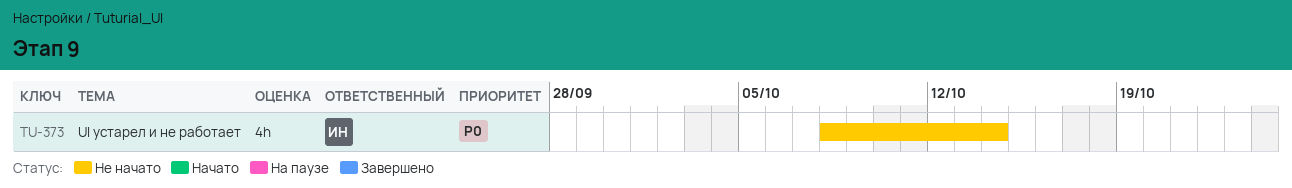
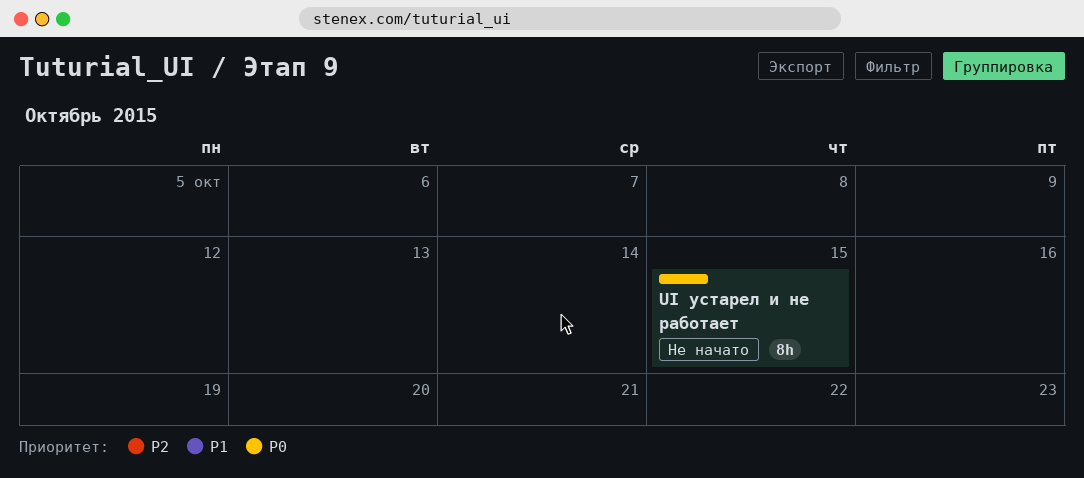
UI устарел и не работает, estimate: 4h -> 8h
UI устарел и не работает, due: Oct 14 -> Oct 15

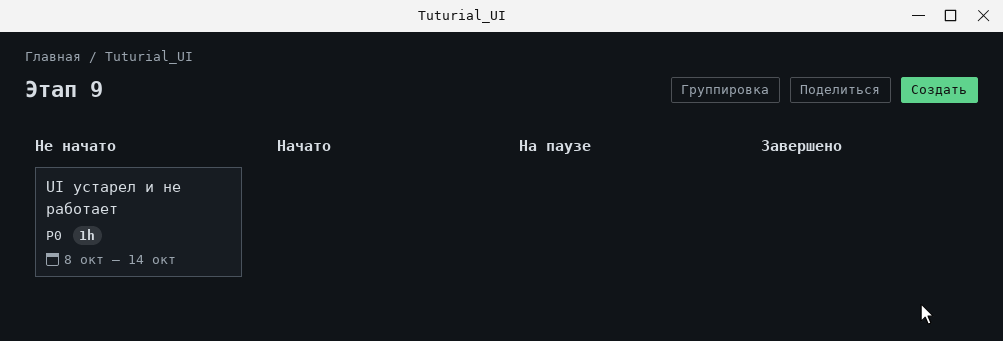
UI устарел и не работает, estimate: 8h -> 1h
UI устарел и не работает, due: Oct 15 -> Oct 14

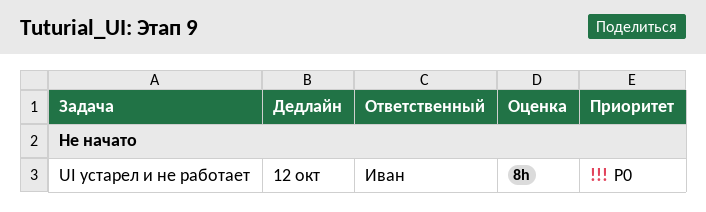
UI устарел и не работает, estimate: 1h -> 8h
UI устарел и не работает, due: Oct 14 -> Oct 12

